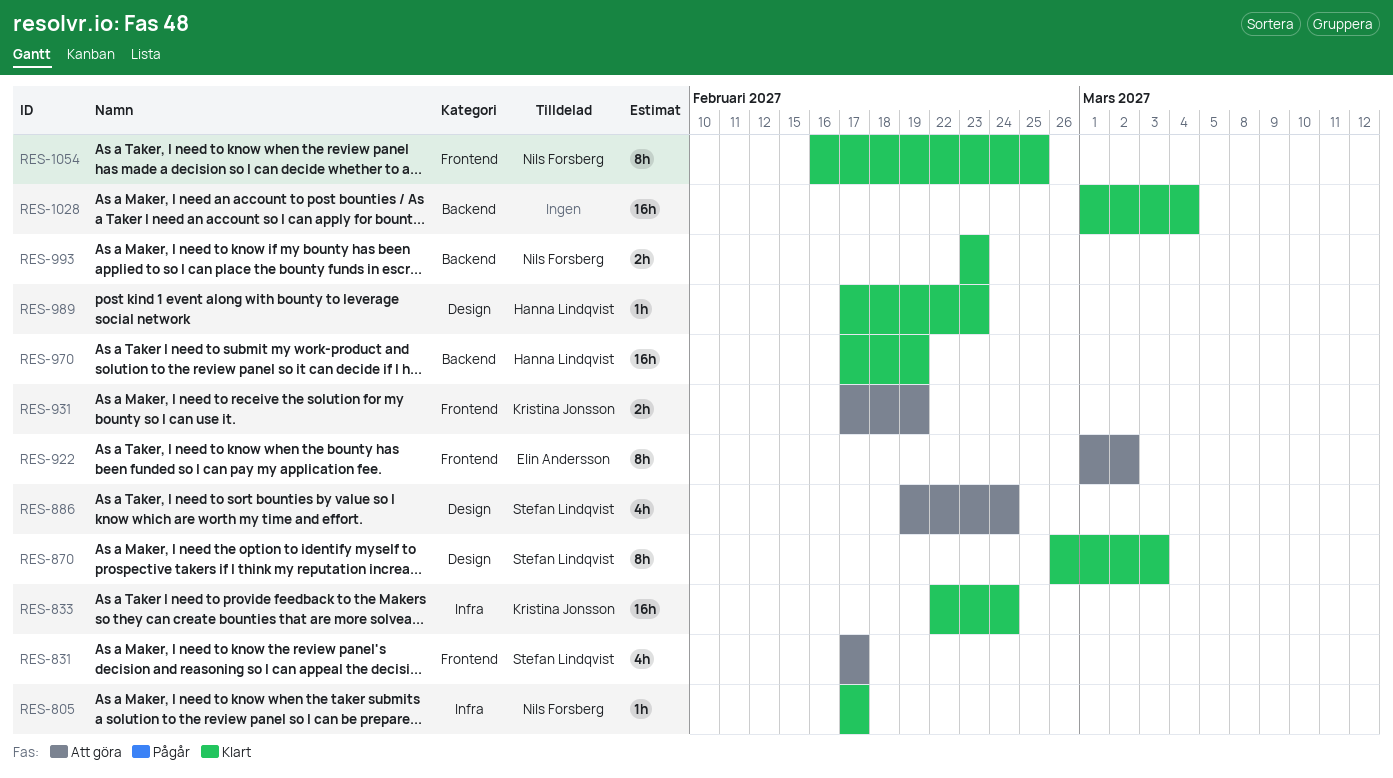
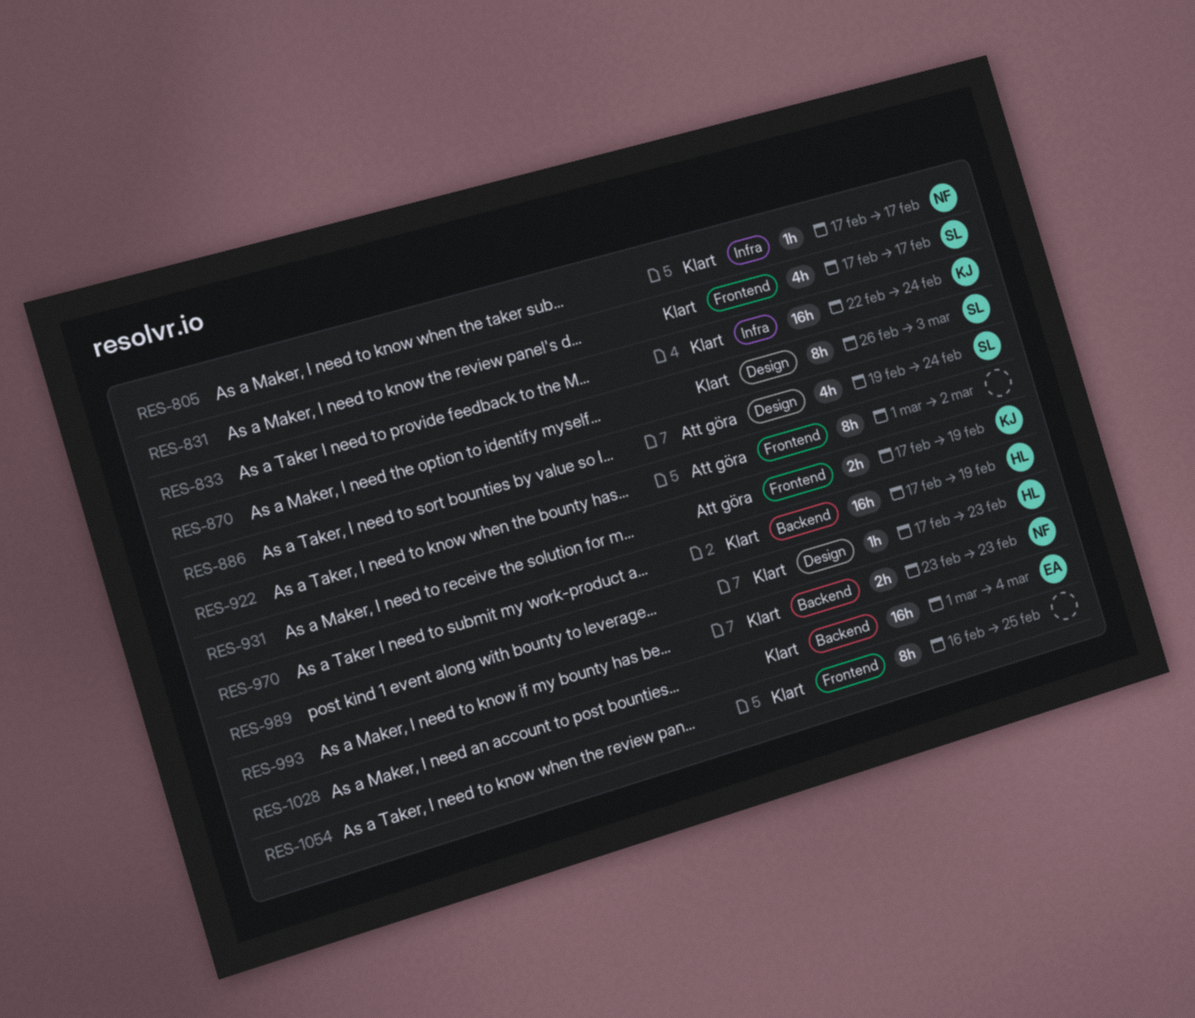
RES-831, status: Att göra -> Klart
RES-922, owner: Elin Andersson -> none
RES-1028, owner: none -> Elin Andersson
RES-1054, owner: Nils Forsberg -> none

